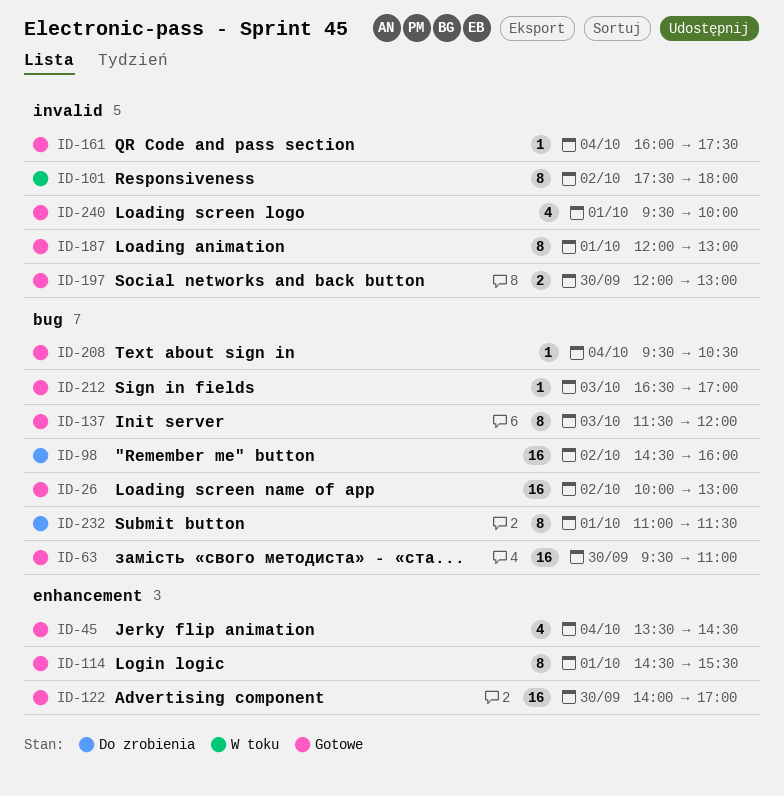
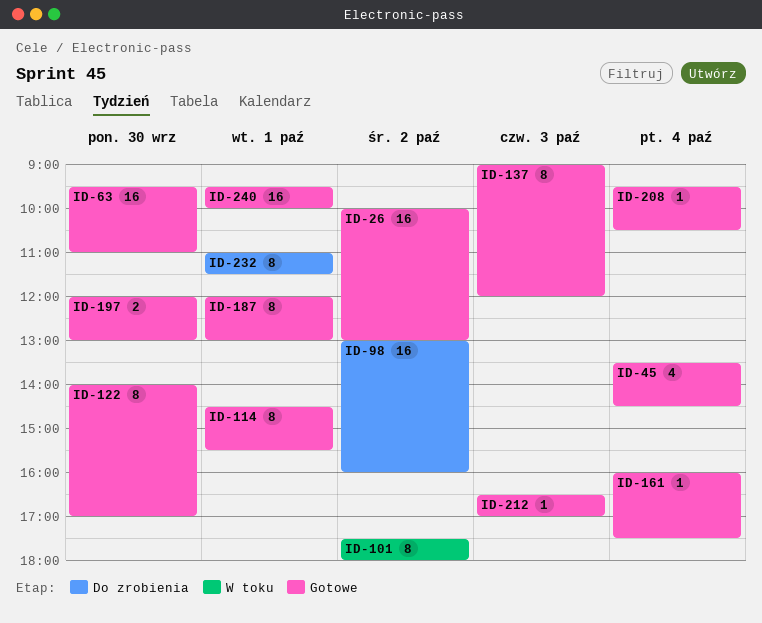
ID-98, begins: 14:30 -> 13:00
ID-122, estimate: 16 -> 8
ID-137, begins: 11:30 -> 09:00
ID-240, estimate: 4 -> 16

